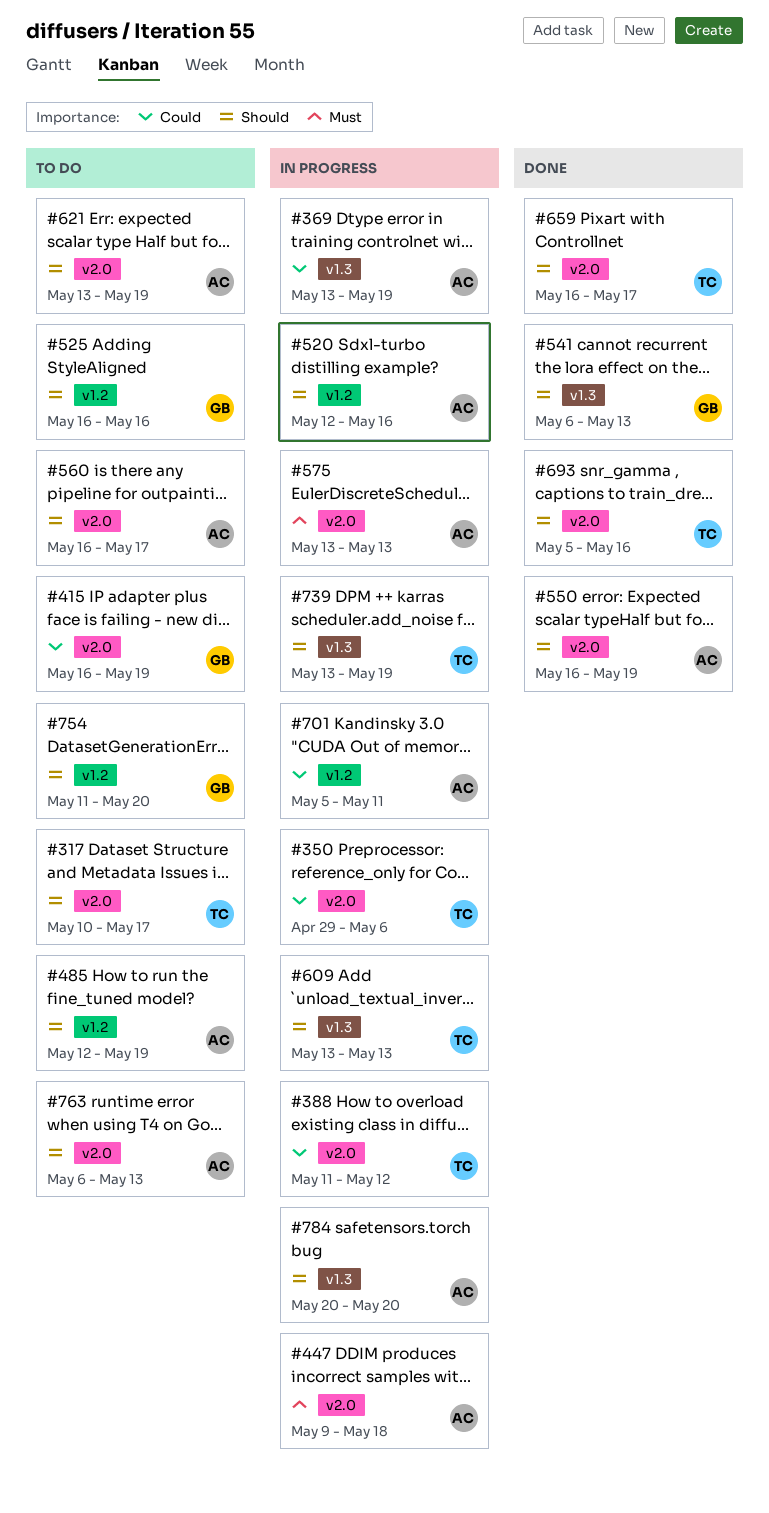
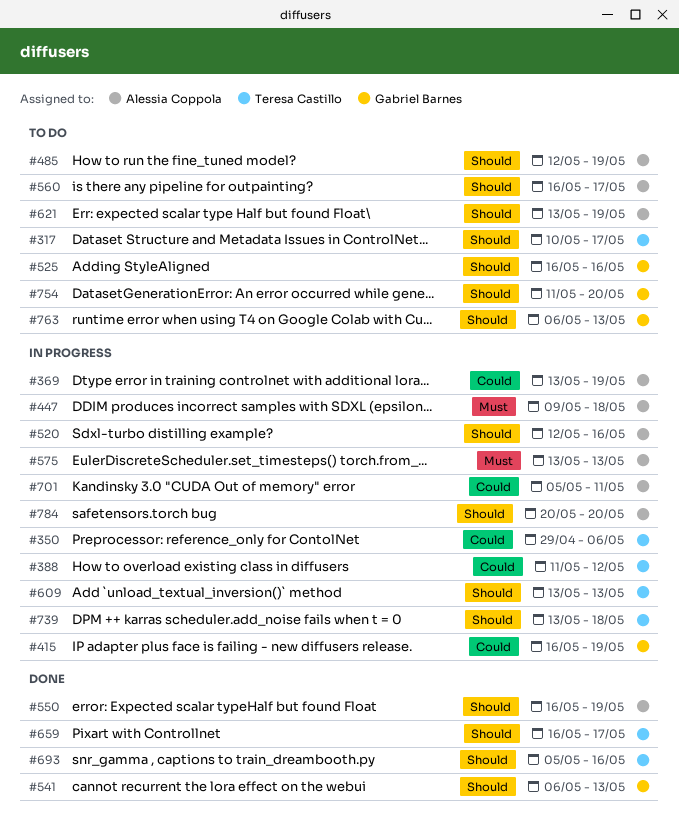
#415, status: To do -> In progress
#739, due: May 19 -> May 18
#763, owner: Alessia Coppola -> Gabriel Barnes

